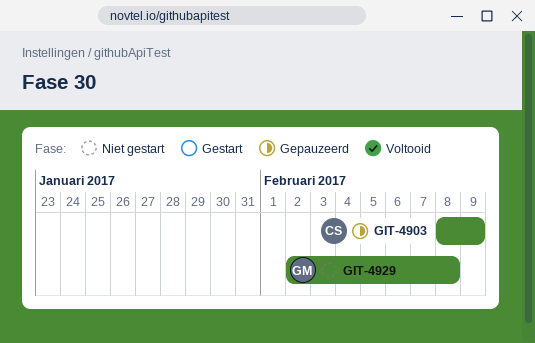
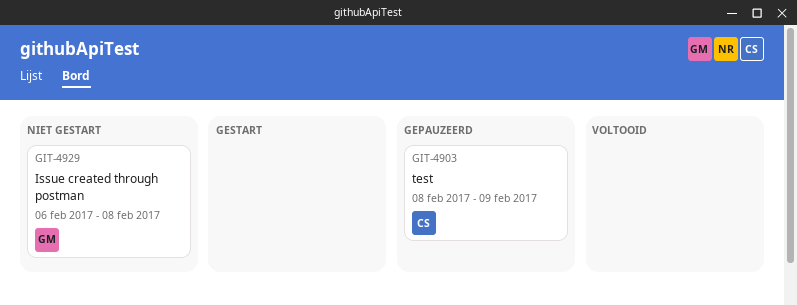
GIT-4929, start: Feb 2 -> Feb 6

